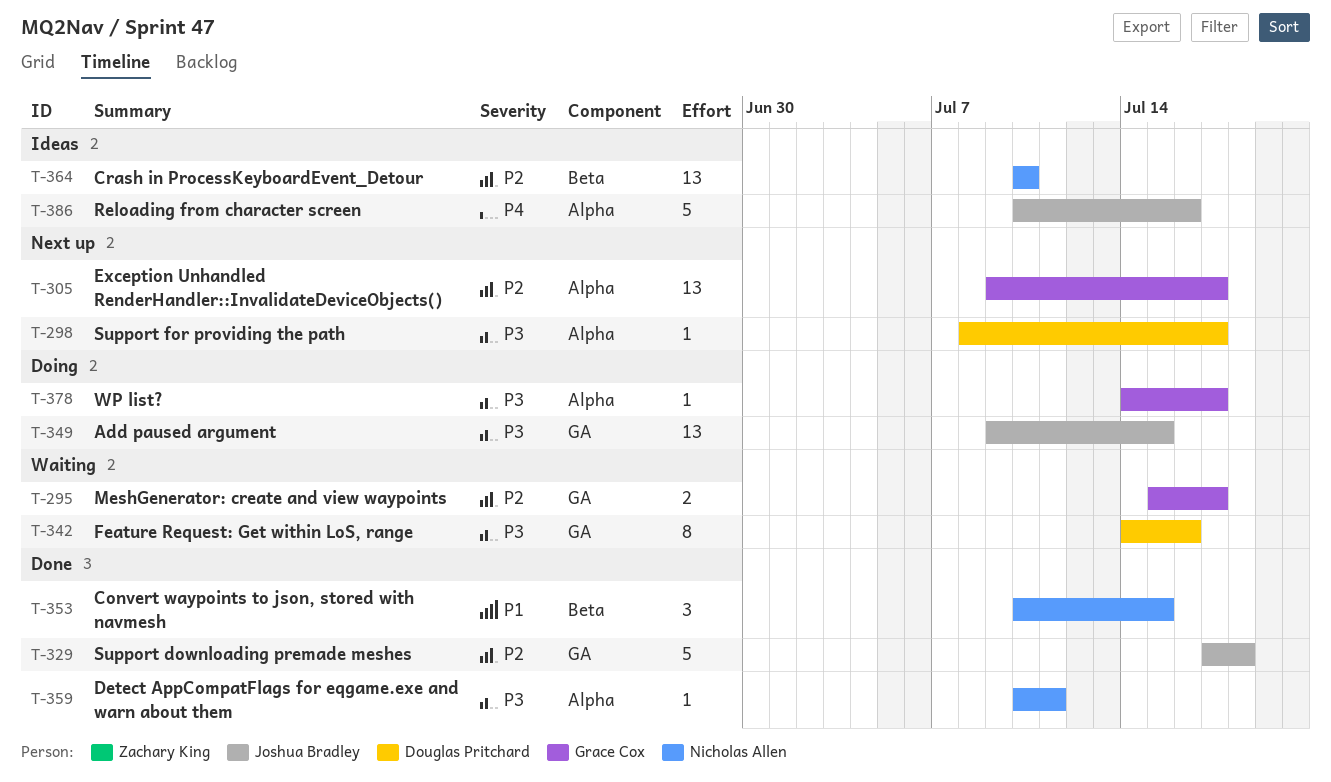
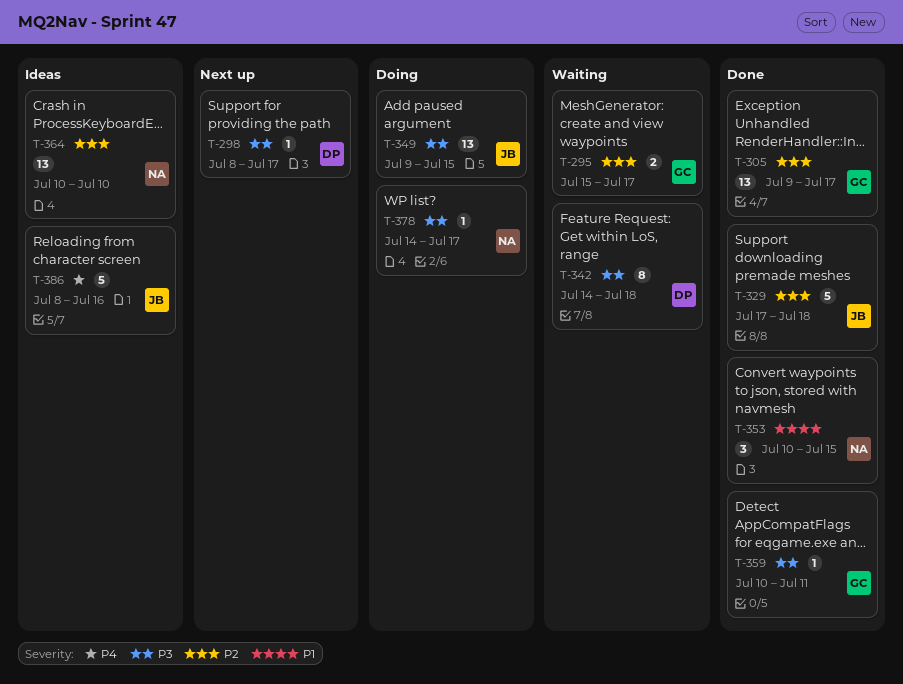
T-305, status: Next up -> Done
T-342, due: Jul 16 -> Jul 18
T-359, owner: Nicholas Allen -> Grace Cox
T-378, owner: Grace Cox -> Nicholas Allen
T-386, start: Jul 10 -> Jul 8

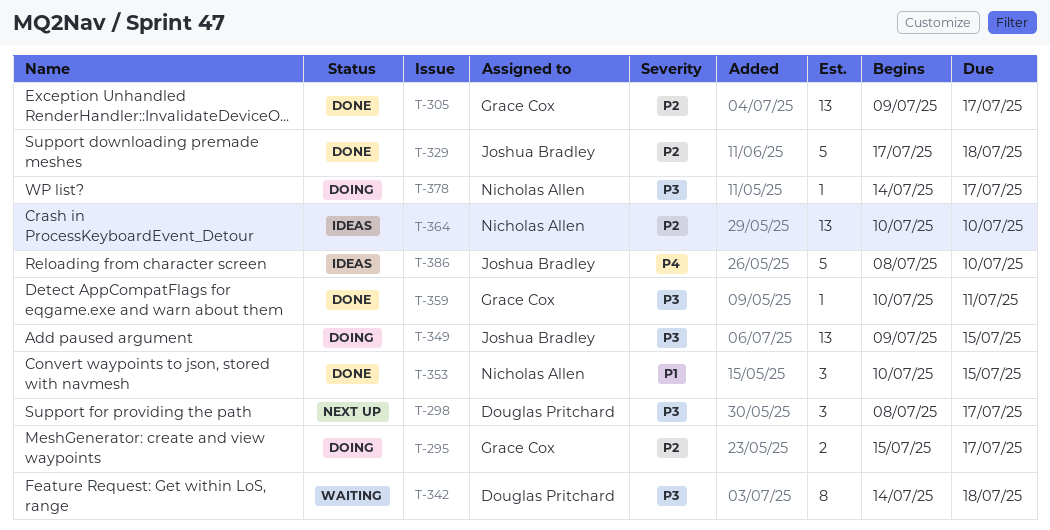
T-295, status: Waiting -> Doing
T-298, estimate: 1 -> 3
T-386, due: Jul 16 -> Jul 10

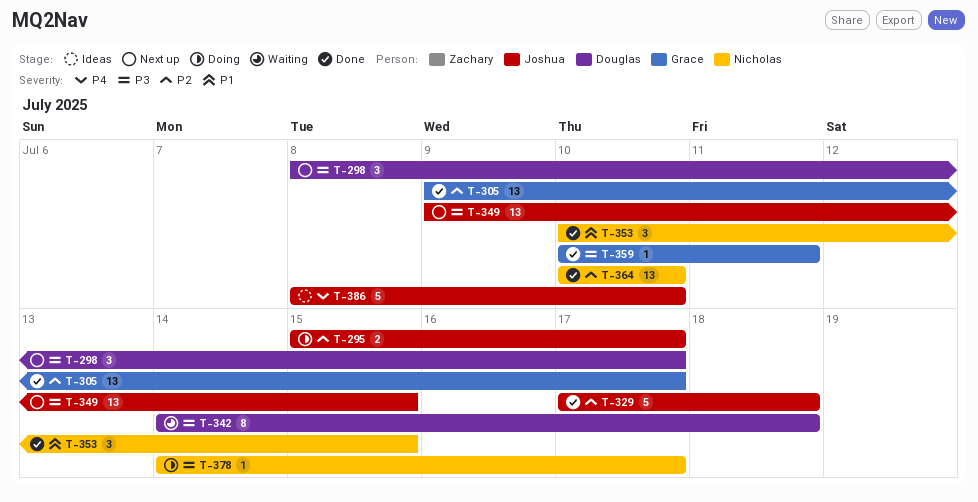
T-295, owner: Grace Cox -> Joshua Bradley
T-349, status: Doing -> Next up
T-364, status: Ideas -> Done

